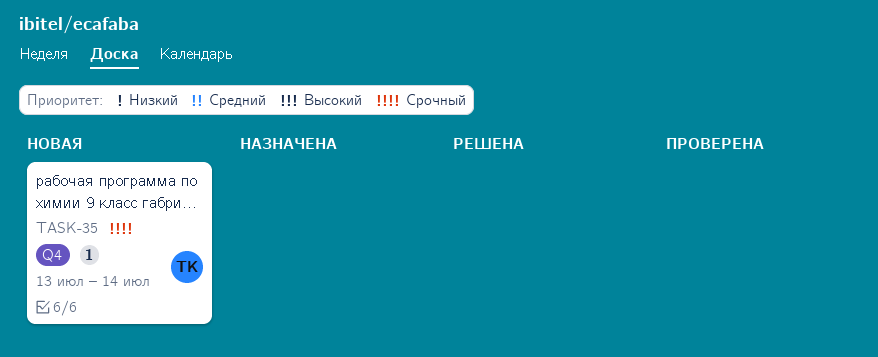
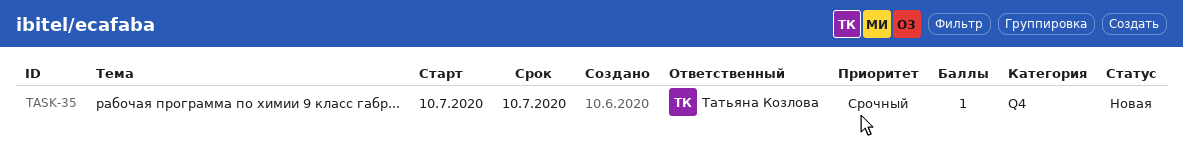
TASK-35, start: Jul 13 -> Jul 10
TASK-35, due: Jul 14 -> Jul 10

